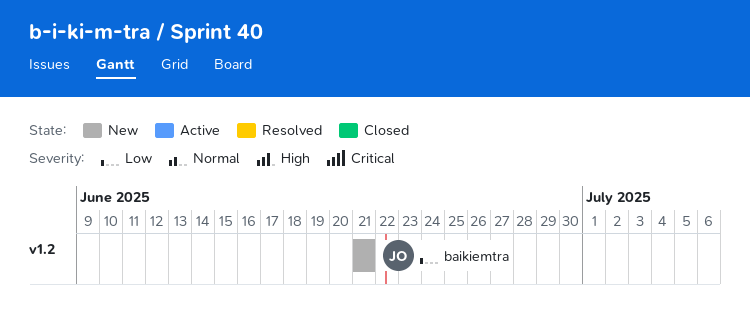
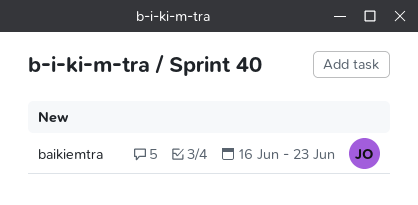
baikiemtra, start: Jun 21 -> Jun 16
baikiemtra, due: Jun 21 -> Jun 23

